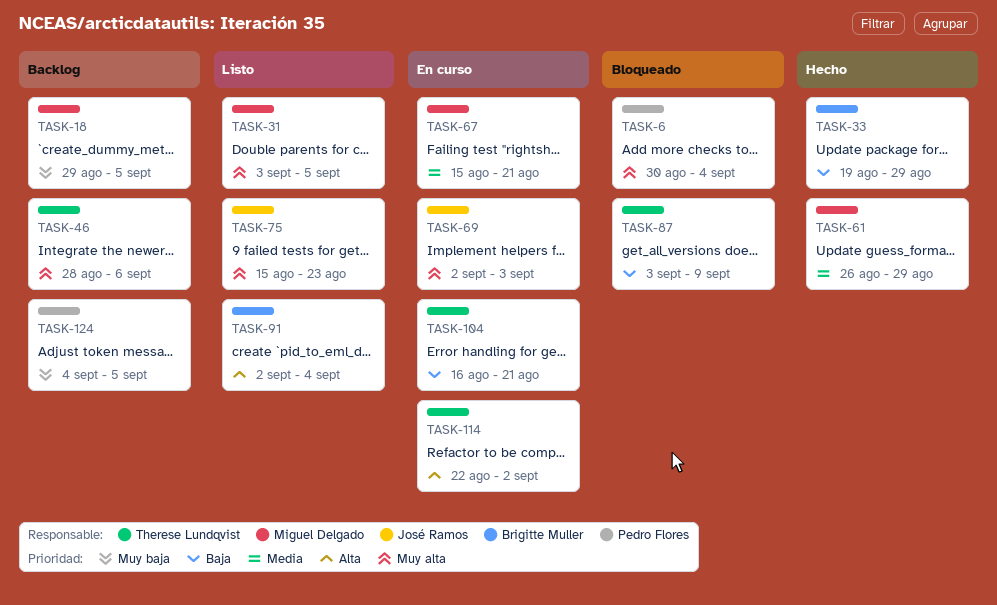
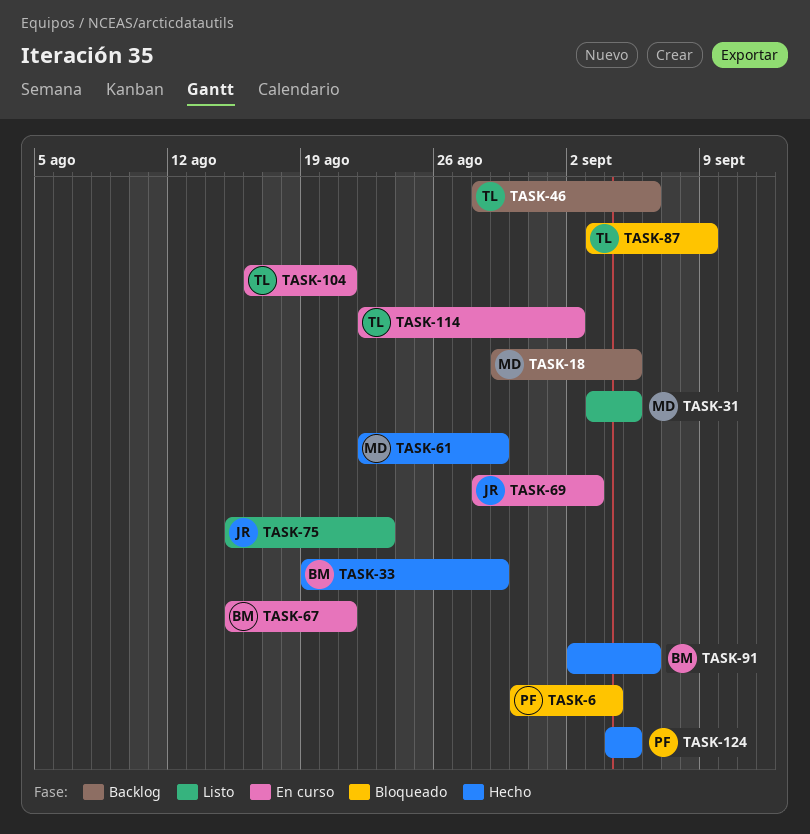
TASK-61, start: Aug 26 -> Aug 22
TASK-67, owner: Miguel Delgado -> Brigitte Muller
TASK-69, start: Sep 2 -> Aug 28
TASK-91, status: Listo -> Hecho
TASK-91, due: Sep 4 -> Sep 6
TASK-124, status: Backlog -> Hecho

